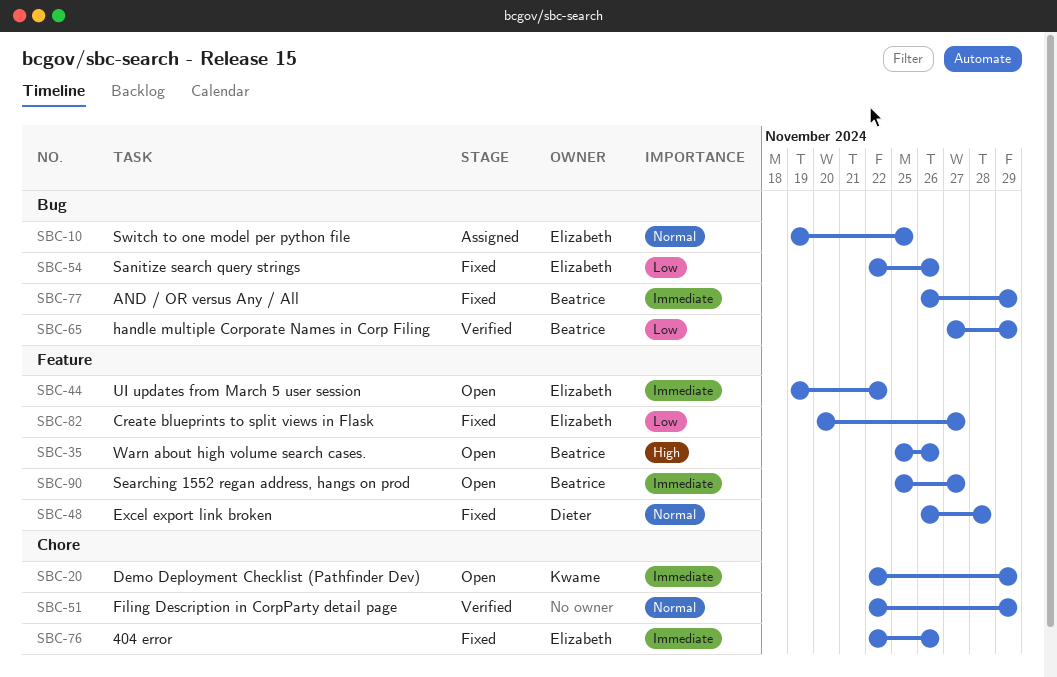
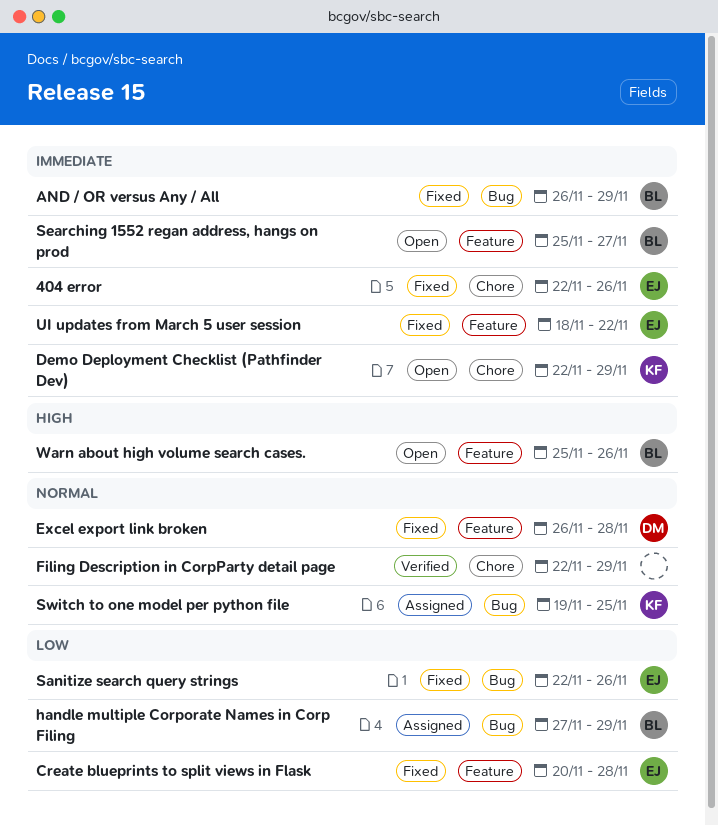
Create blueprints to split views in Flask, due: Nov 27 -> Nov 28
handle multiple Corporate Names in Corp Filing, status: Verified -> Assigned
Switch to one model per python file, owner: Elizabeth -> Kwame
UI updates from March 5 user session, status: Open -> Fixed
UI updates from March 5 user session, start: Nov 19 -> Nov 18

